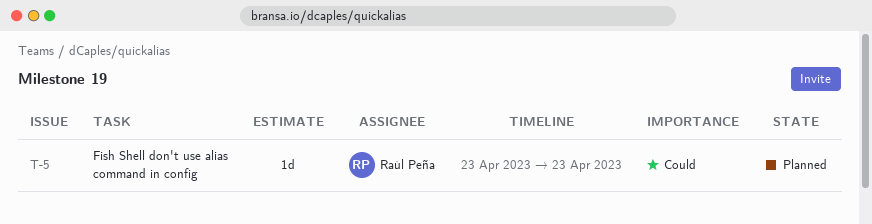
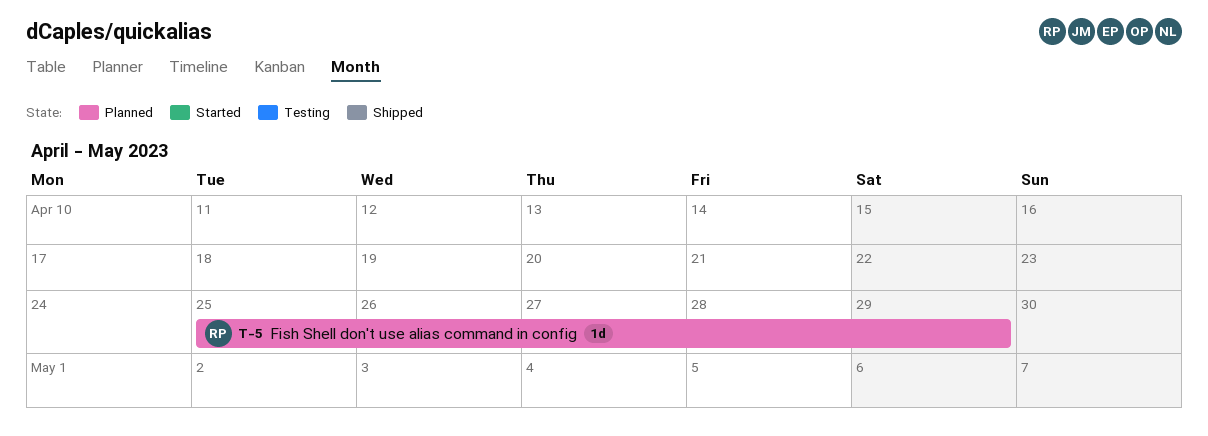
T-5, start: Apr 23 -> Apr 25
T-5, due: Apr 23 -> Apr 29

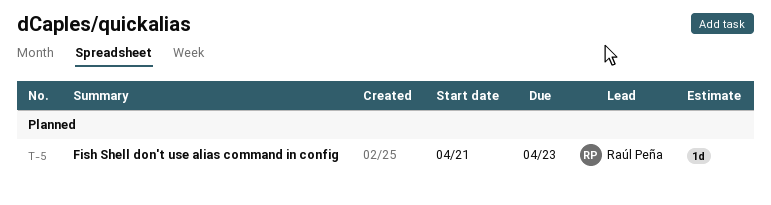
T-5, start: Apr 25 -> Apr 21
T-5, due: Apr 29 -> Apr 23

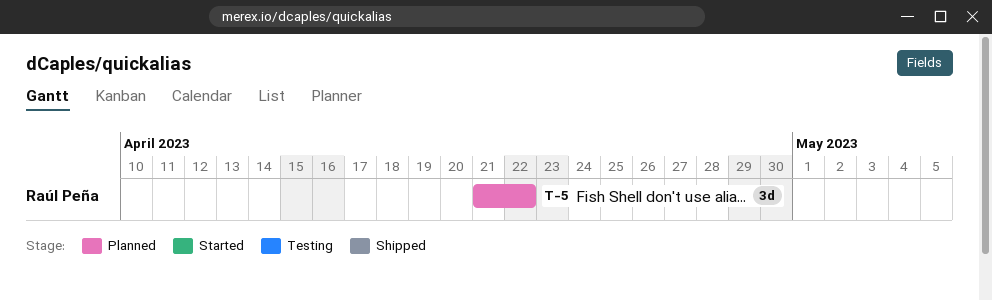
T-5, estimate: 1d -> 3d
T-5, due: Apr 23 -> Apr 22

